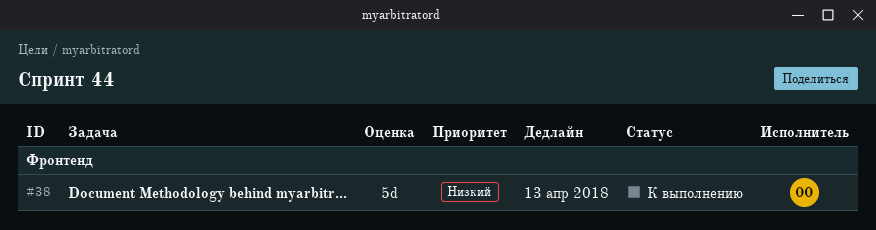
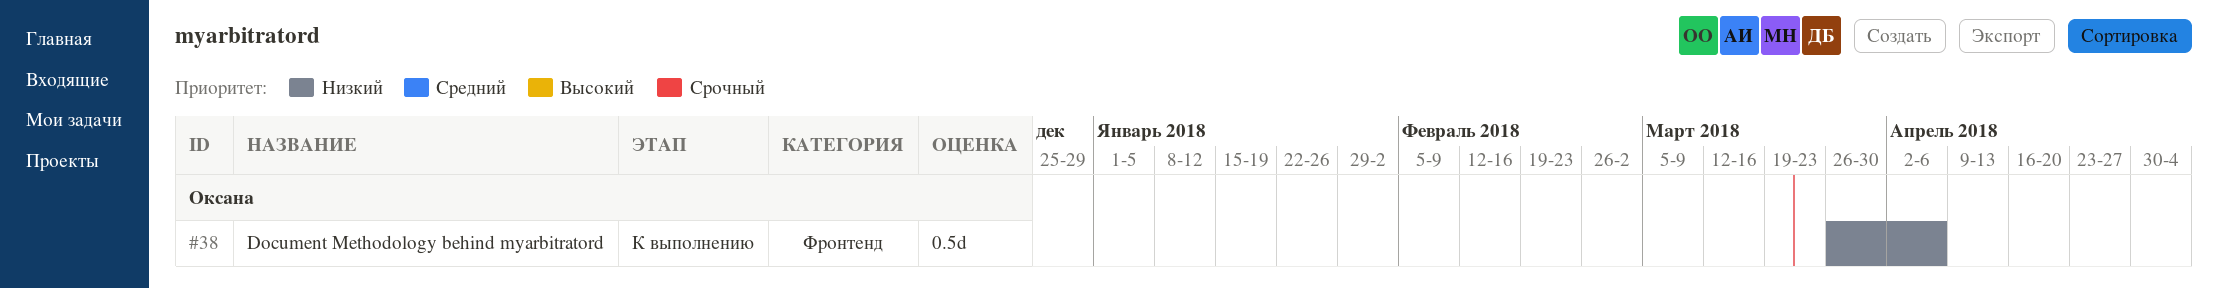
#38, estimate: 5d -> 0.5d
#38, due: Apr 13 -> Apr 6

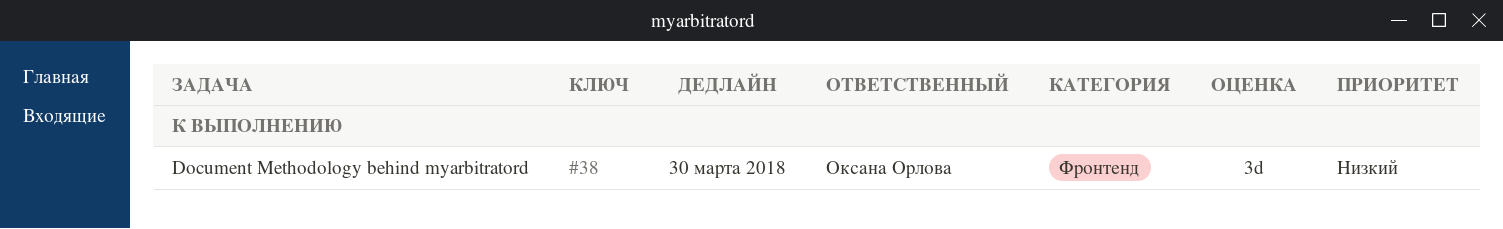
#38, estimate: 0.5d -> 3d
#38, due: Apr 6 -> Mar 30

